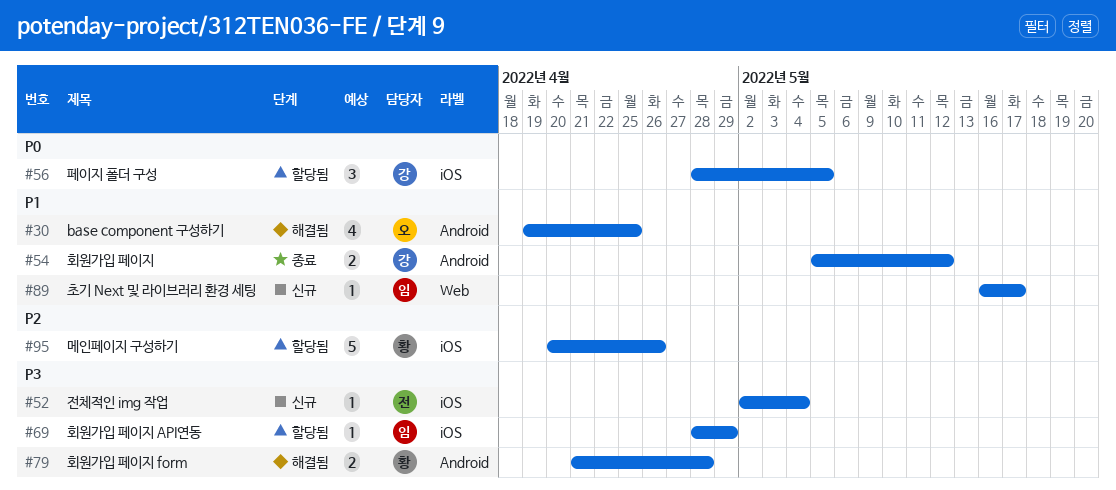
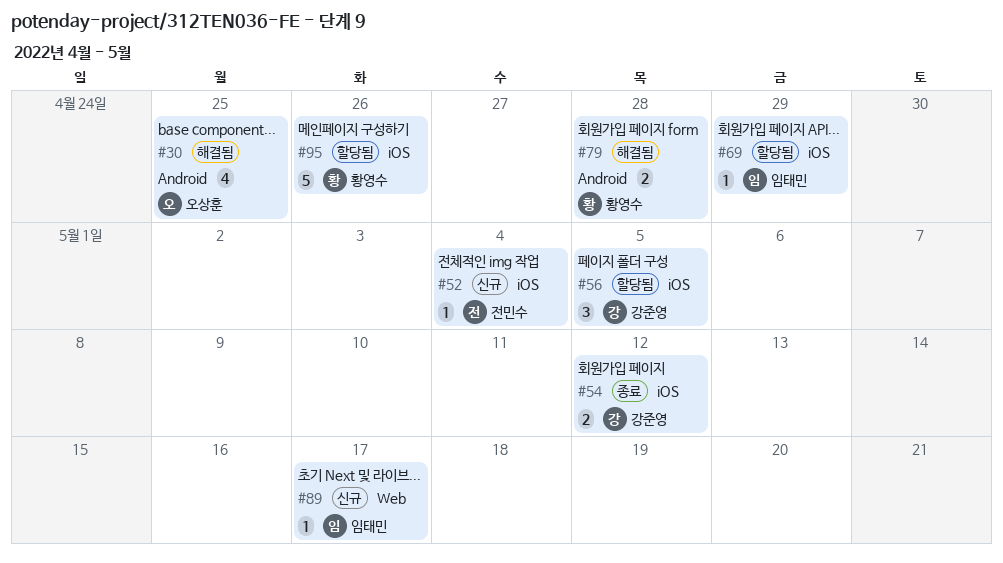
#54, label: Android -> iOS

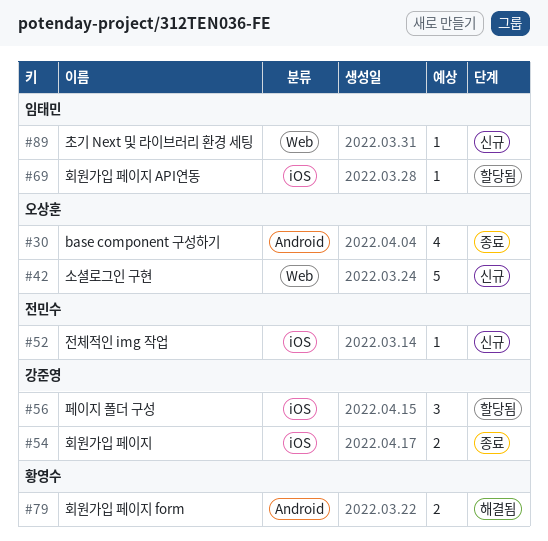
#30, status: 해결됨 -> 종료
#42: none -> present
#95: present -> none

